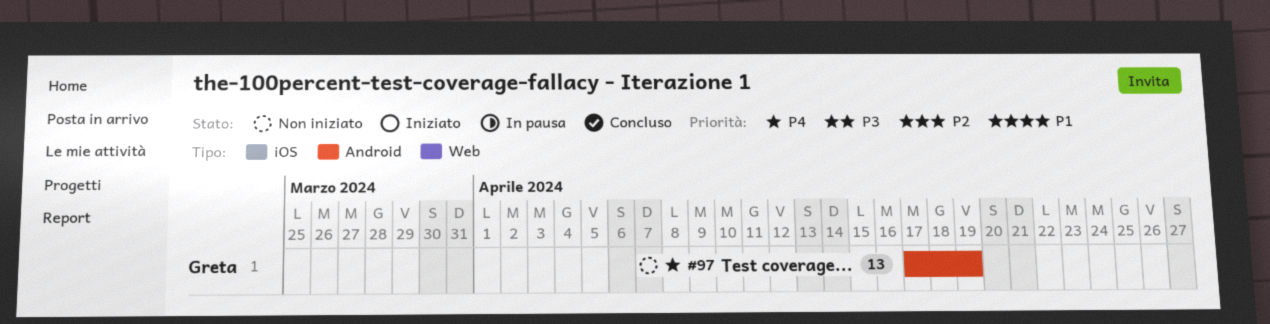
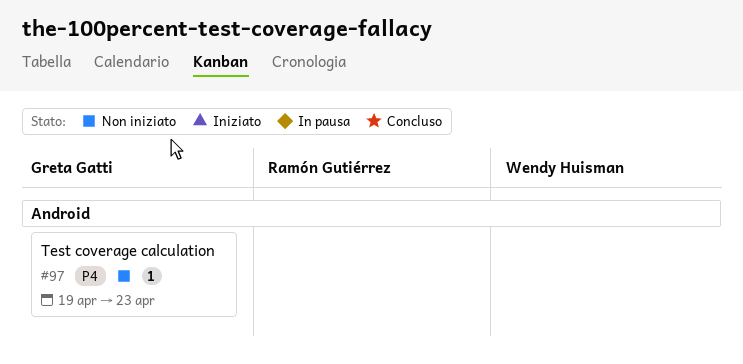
#97, estimate: 13 -> 1
#97, start: Apr 17 -> Apr 19
#97, due: Apr 19 -> Apr 23

